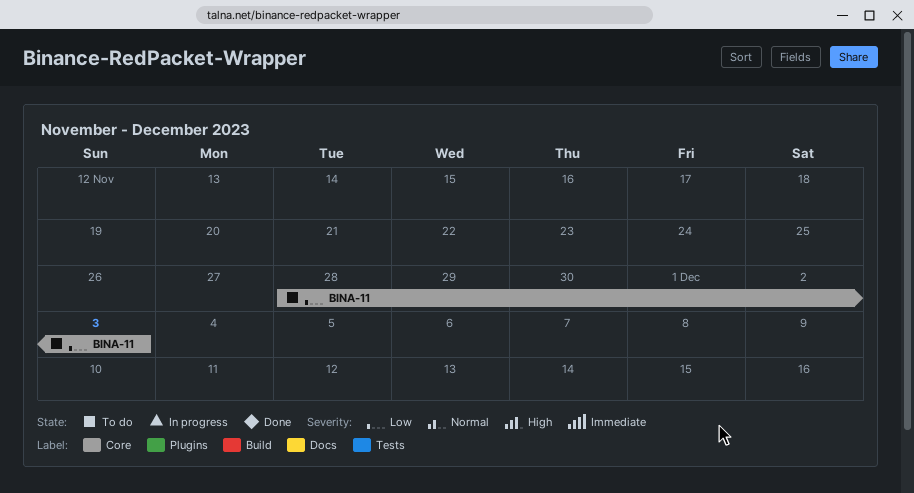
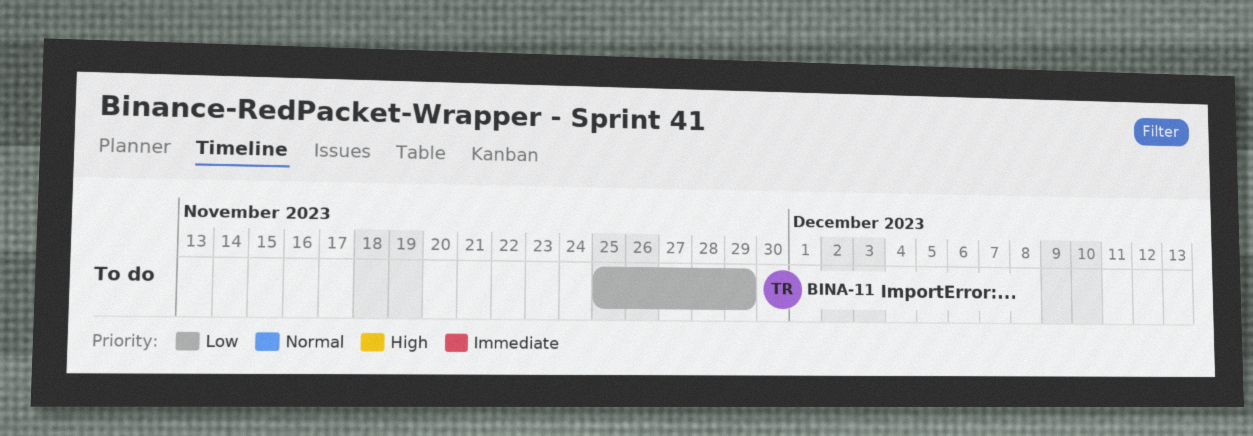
BINA-11, start: Nov 28 -> Nov 25
BINA-11, due: Dec 3 -> Nov 29

